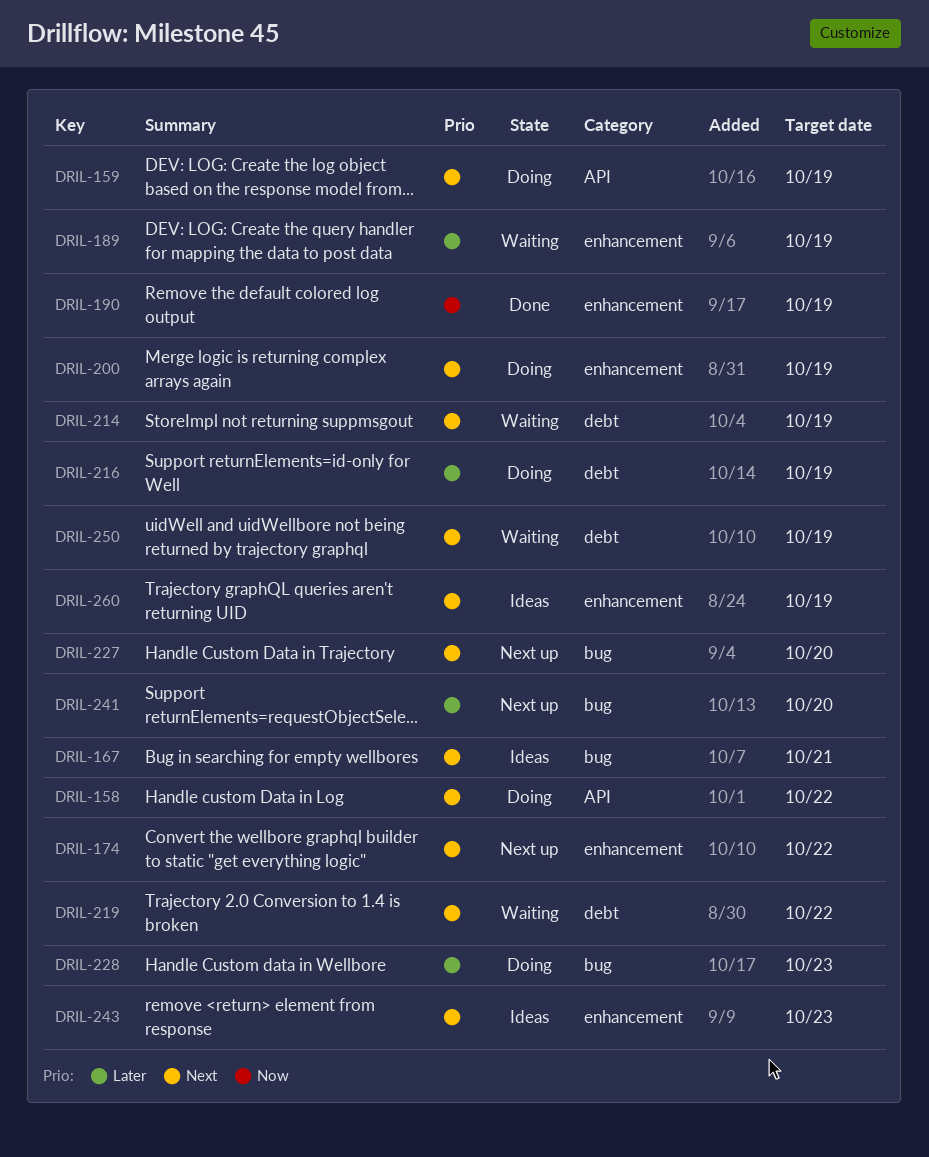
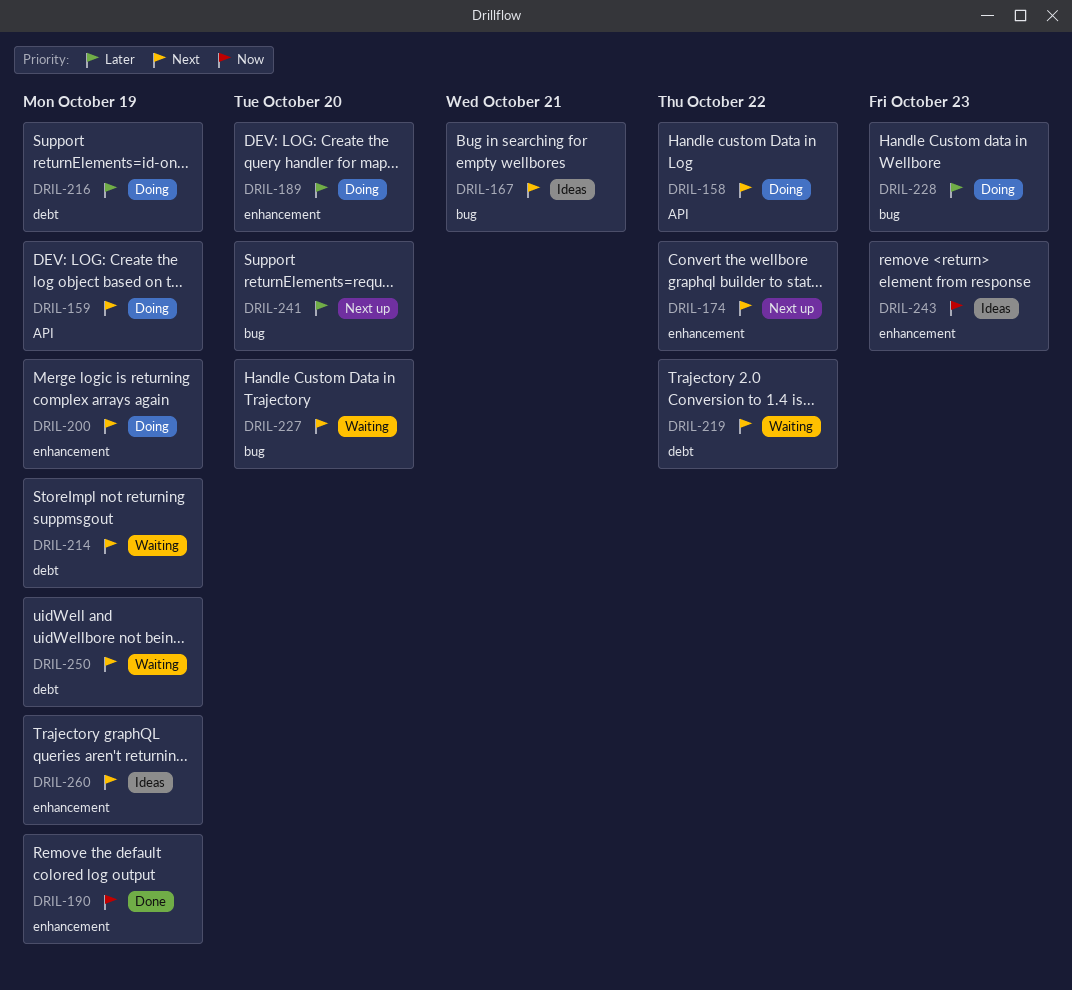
DRIL-189, status: Waiting -> Doing
DRIL-189, due: Oct 19 -> Oct 20
DRIL-227, status: Next up -> Waiting
DRIL-243, priority: Next -> Now

